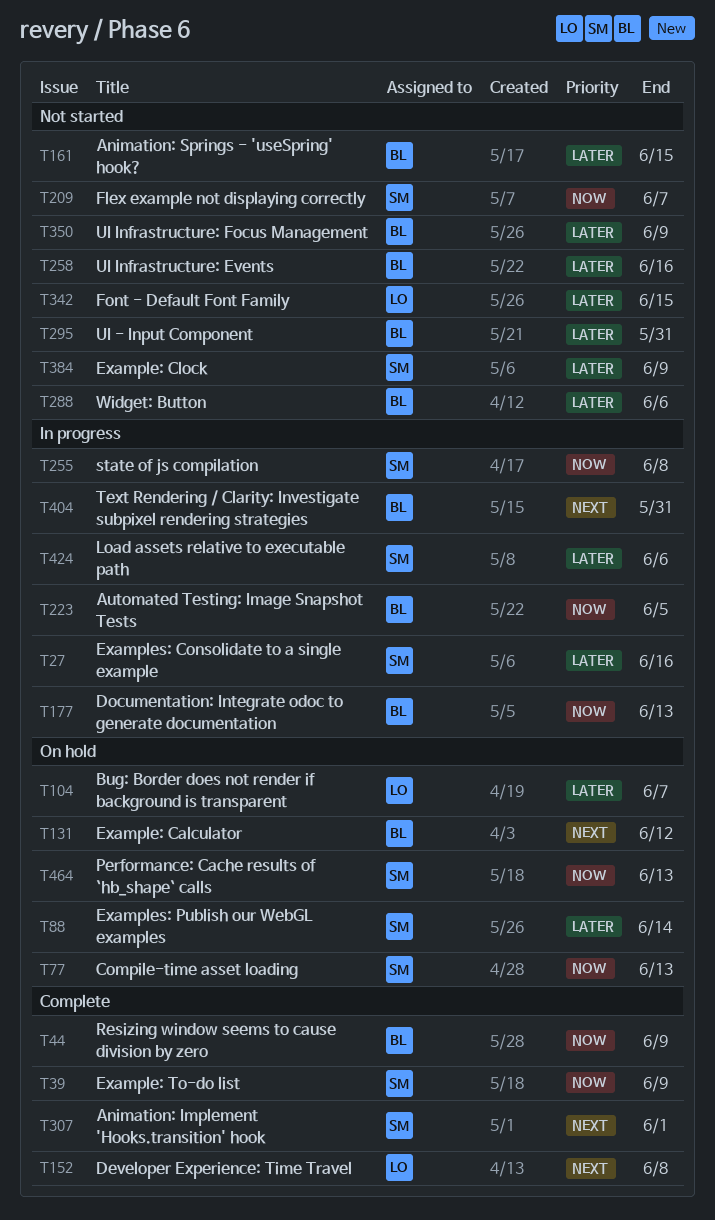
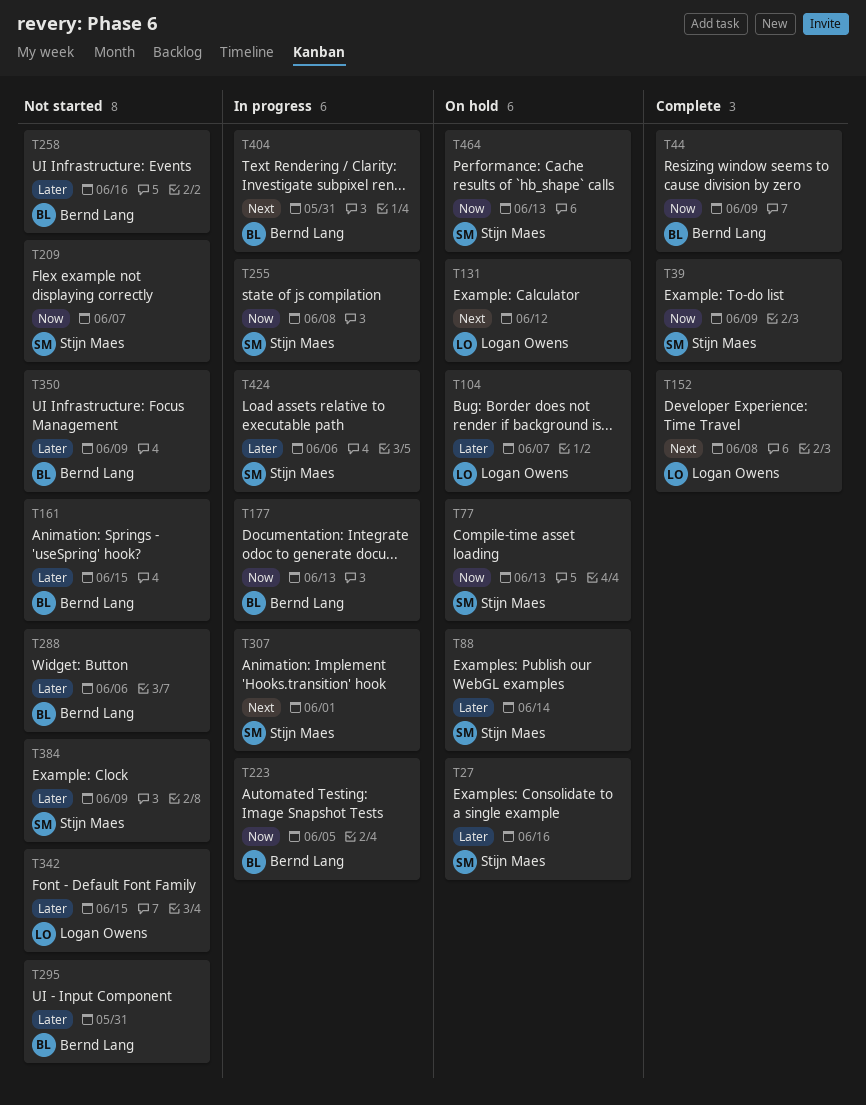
T27, status: In progress -> On hold
T131, owner: Bernd Lang -> Logan Owens
T307, status: Complete -> In progress

